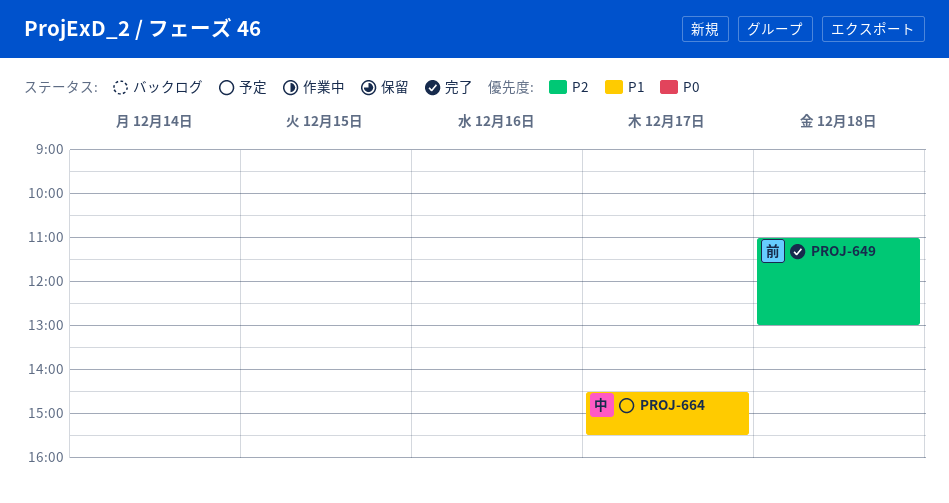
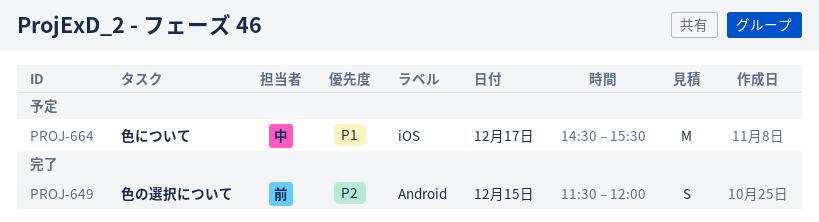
PROJ-649, day: Dec 18 -> Dec 15
PROJ-649, begins: 11:00 -> 11:30
PROJ-649, ends: 13:00 -> 12:00

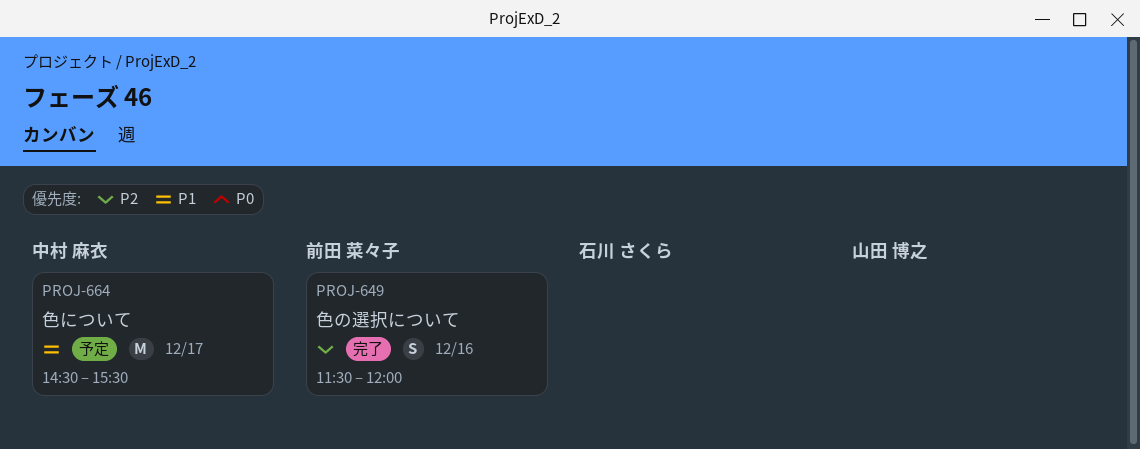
PROJ-649, day: Dec 15 -> Dec 16

